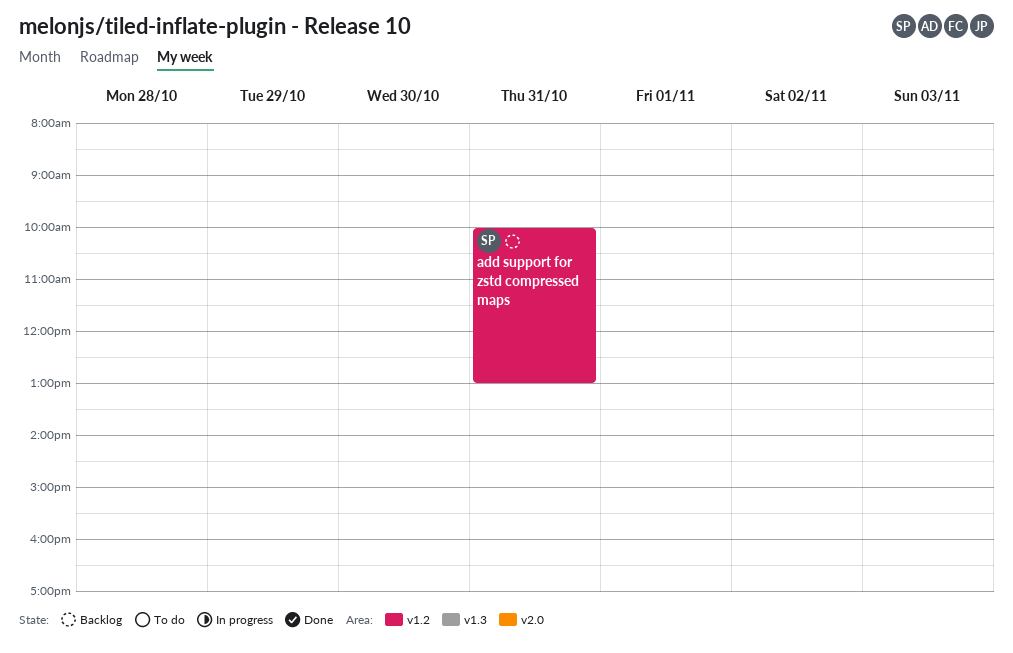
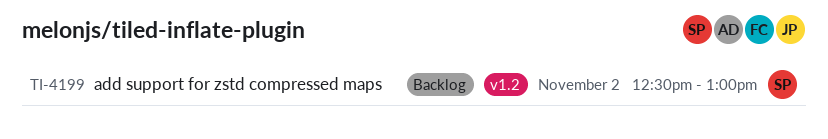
add support for zstd compressed maps, day: Oct 31 -> Nov 2
add support for zstd compressed maps, begins: 10:00 -> 12:30

